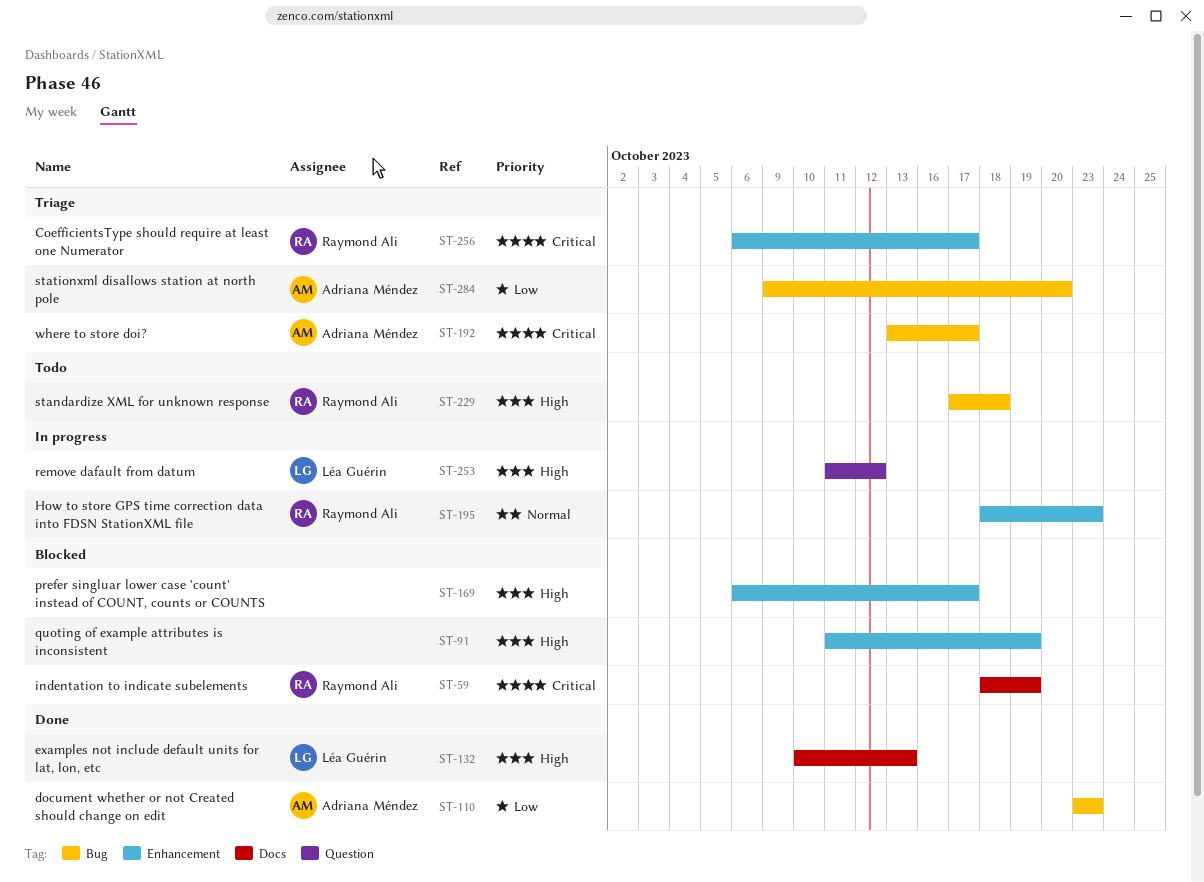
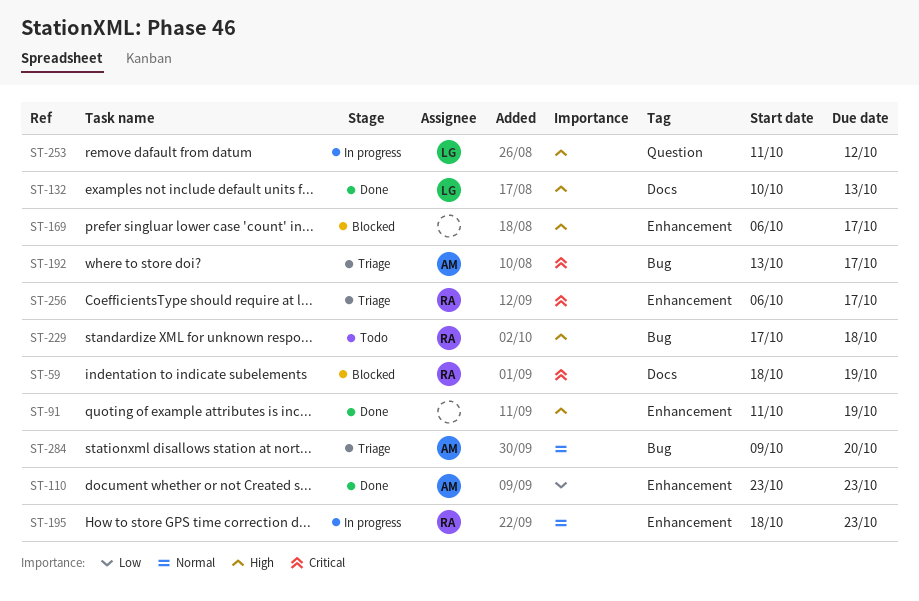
ST-91, status: Blocked -> Done
ST-110, label: Bug -> Enhancement
ST-284, priority: Low -> Normal

